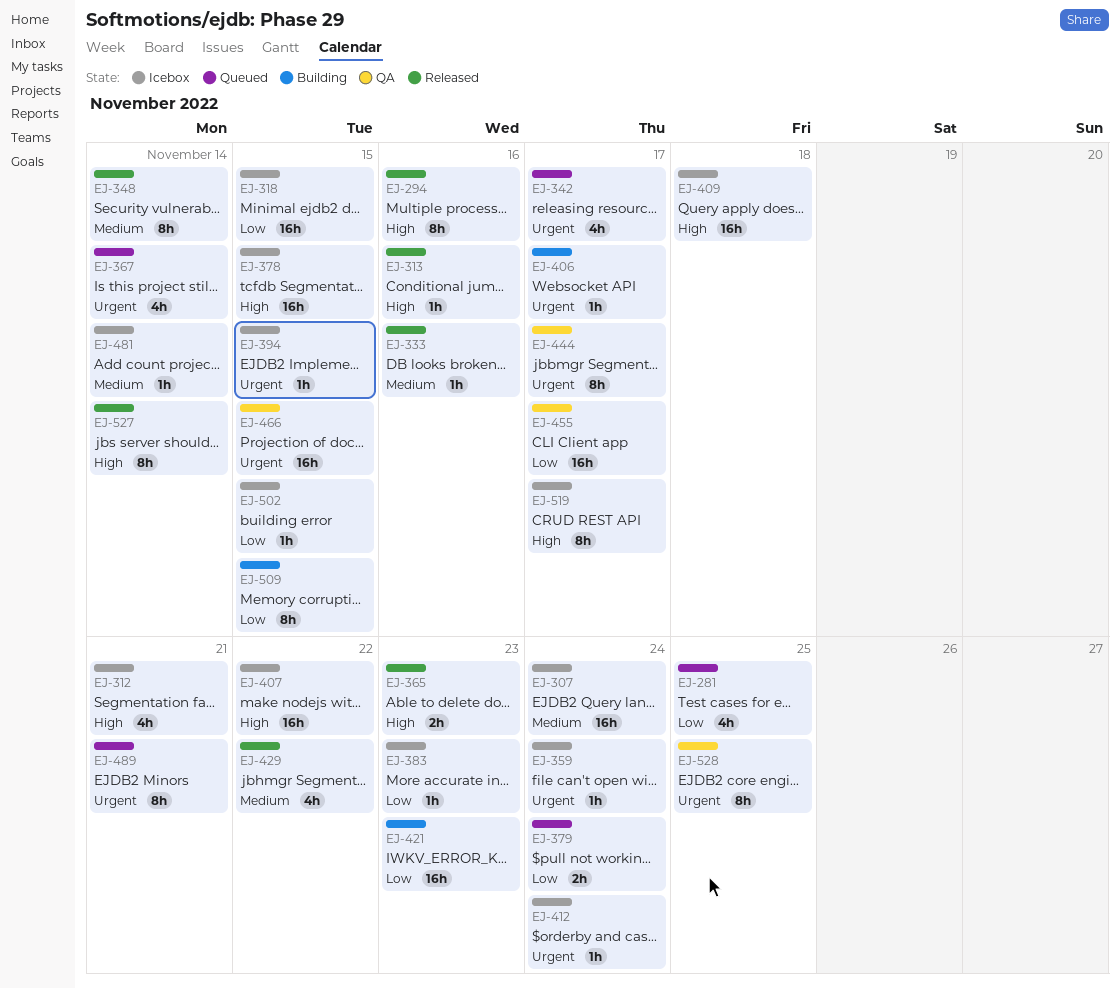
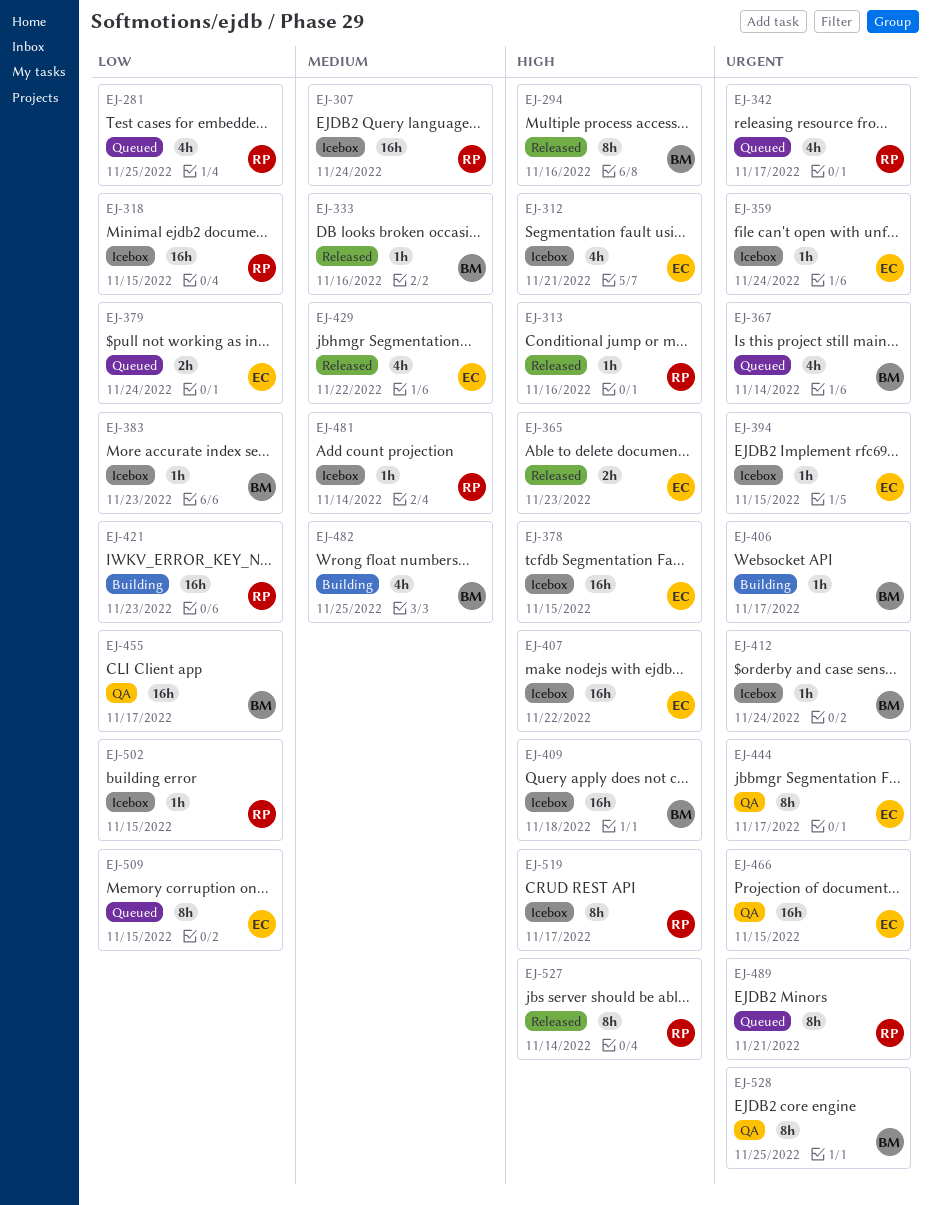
EJ-348: present -> none
EJ-482: none -> present
EJ-509, status: Building -> Queued

